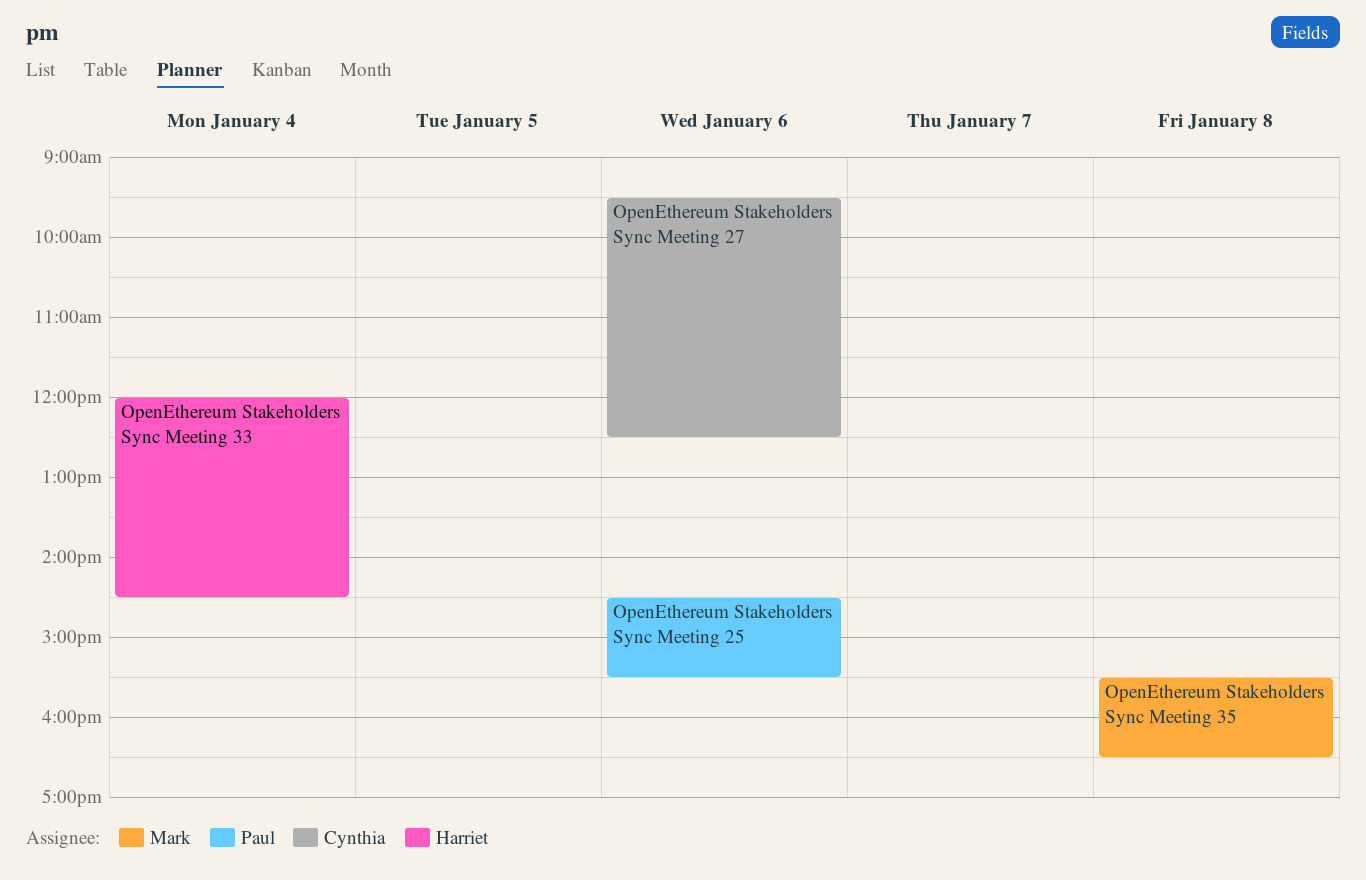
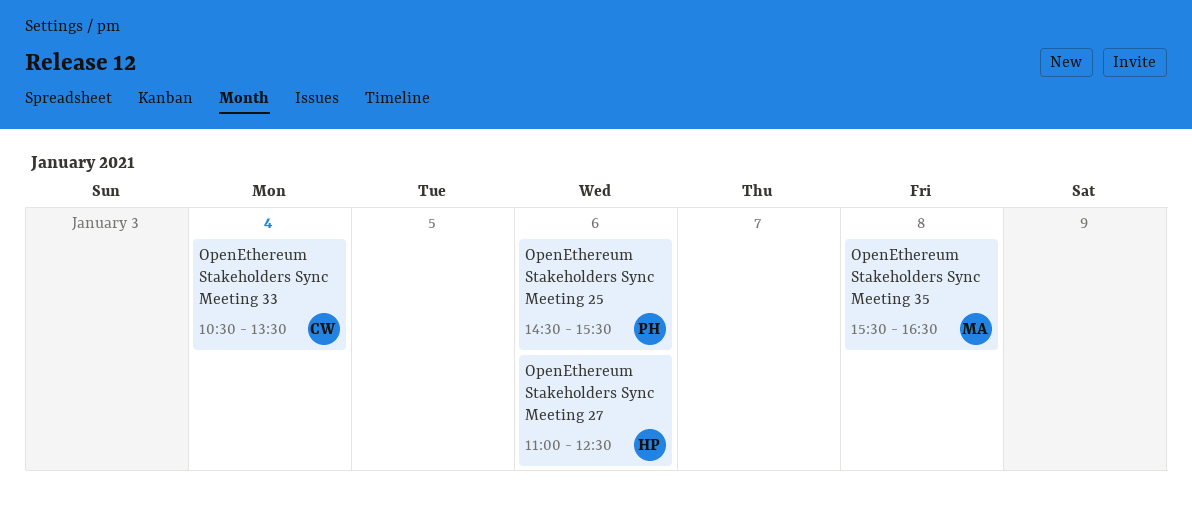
OpenEthereum Stakeholders Sync Meeting 27, owner: Cynthia -> Harriet
OpenEthereum Stakeholders Sync Meeting 27, begins: 09:30 -> 11:00
OpenEthereum Stakeholders Sync Meeting 33, owner: Harriet -> Cynthia
OpenEthereum Stakeholders Sync Meeting 33, begins: 12:00 -> 10:30
OpenEthereum Stakeholders Sync Meeting 33, ends: 14:30 -> 13:30

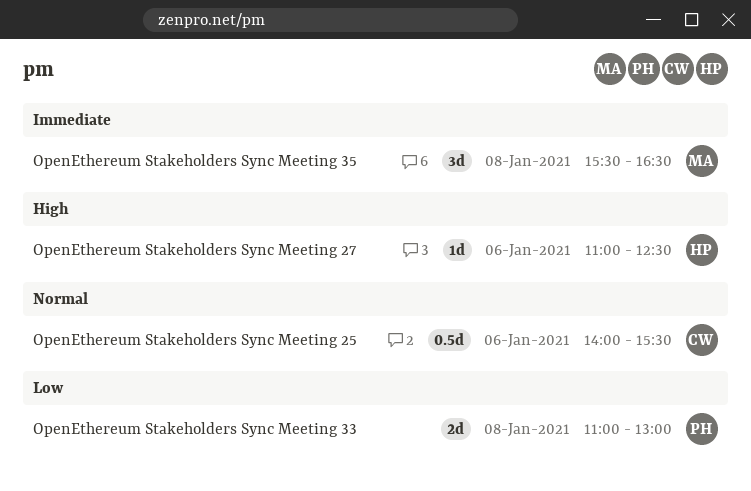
OpenEthereum Stakeholders Sync Meeting 25, owner: PH -> CW
OpenEthereum Stakeholders Sync Meeting 25, begins: 14:30 -> 14:00
OpenEthereum Stakeholders Sync Meeting 33, owner: CW -> PH
OpenEthereum Stakeholders Sync Meeting 33, day: Jan 4 -> Jan 8
OpenEthereum Stakeholders Sync Meeting 33, begins: 10:30 -> 11:00
OpenEthereum Stakeholders Sync Meeting 33, ends: 13:30 -> 13:00

